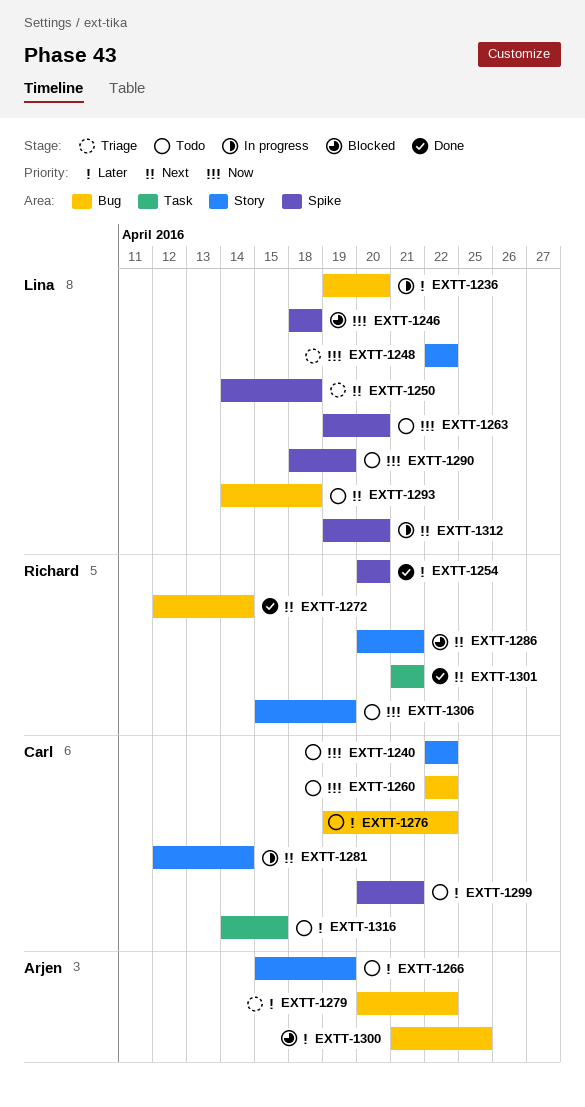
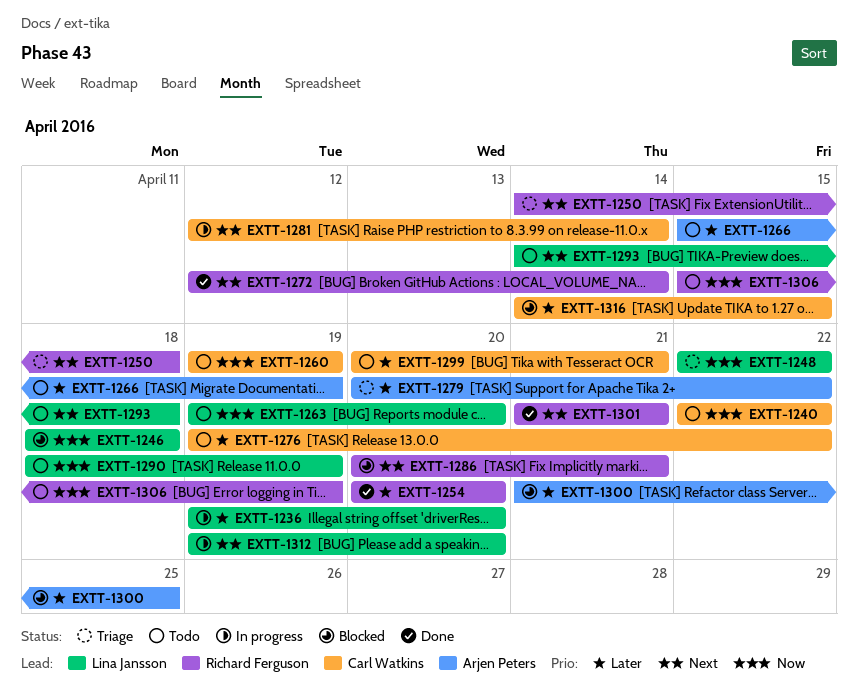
EXTT-1250, owner: Lina Jansson -> Richard Ferguson
EXTT-1260, start: Apr 22 -> Apr 19
EXTT-1260, due: Apr 22 -> Apr 19
EXTT-1316, status: Todo -> Blocked

